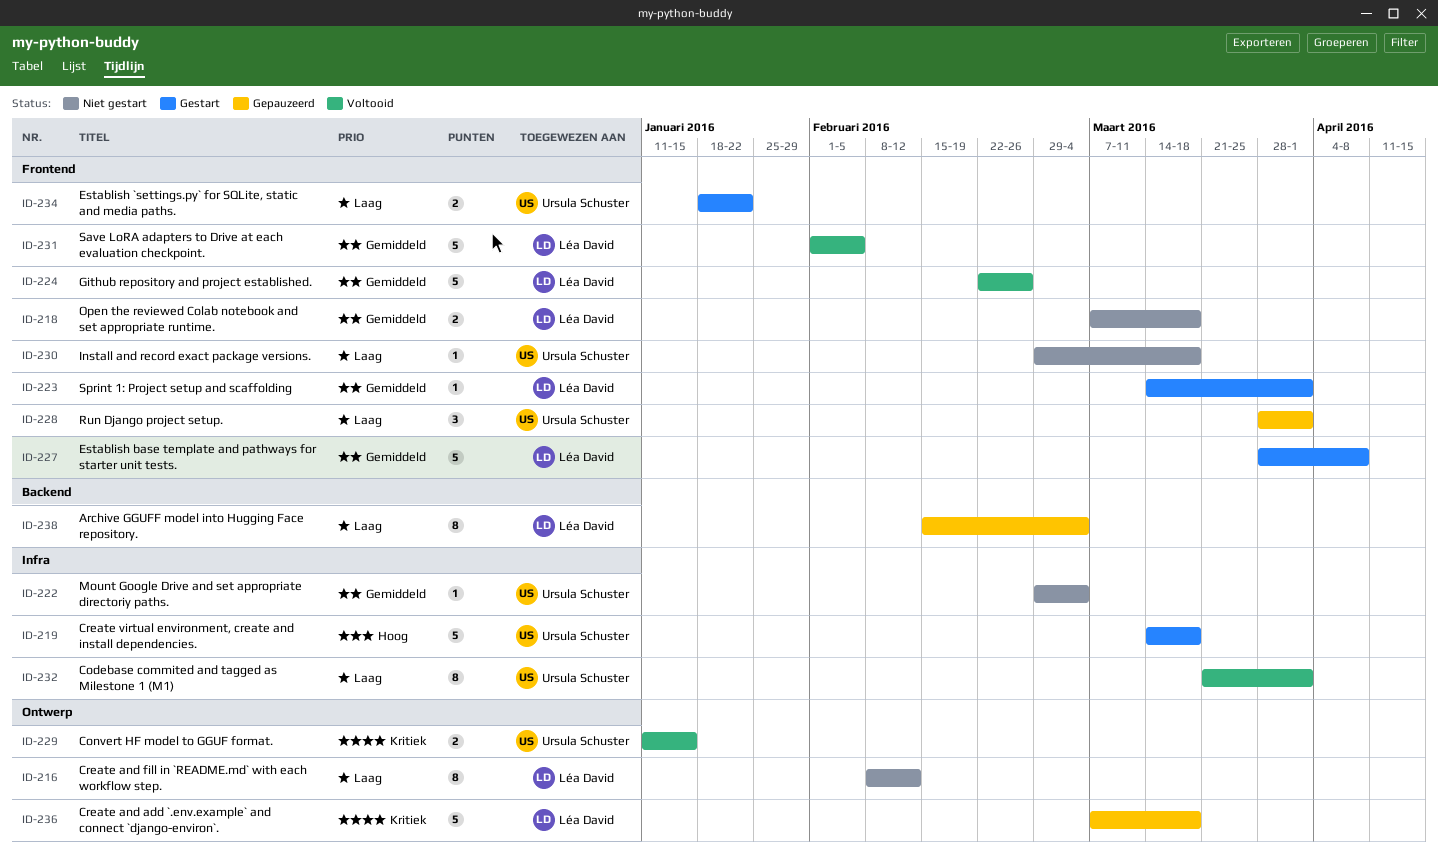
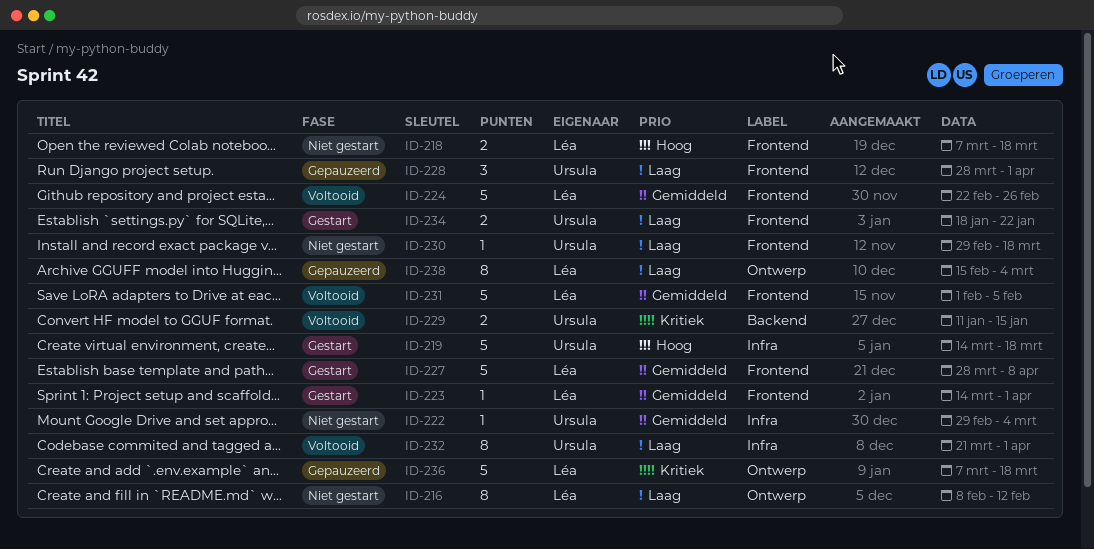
ID-218, priority: Gemiddeld -> Hoog
ID-229, label: Ontwerp -> Backend
ID-238, label: Backend -> Ontwerp

